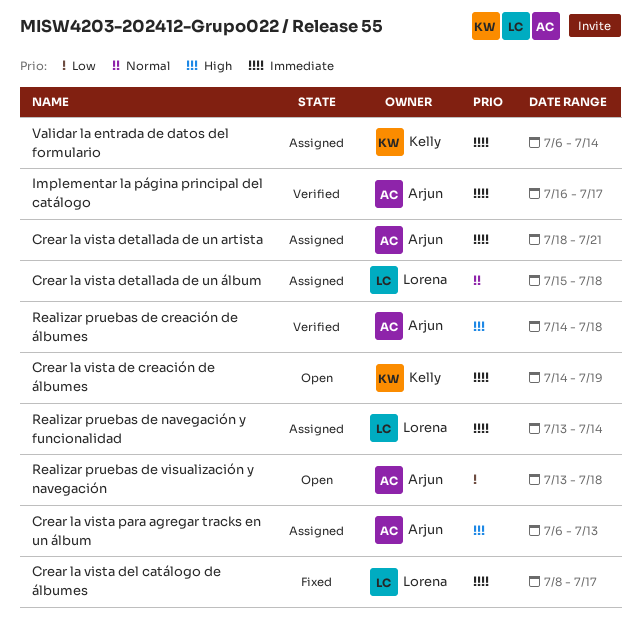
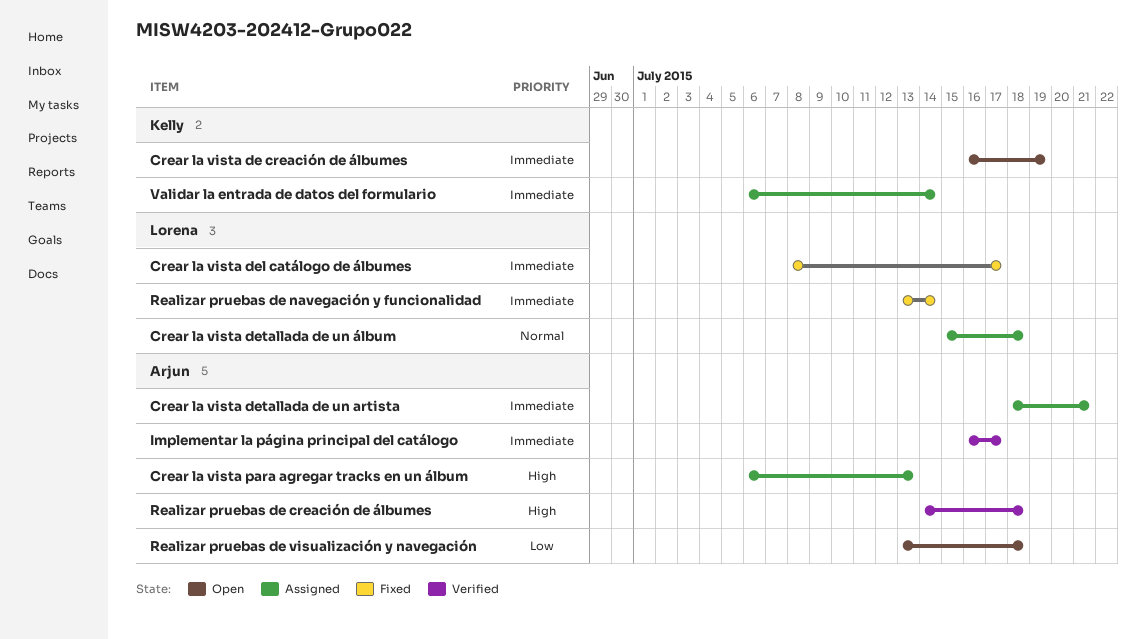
Crear la vista de creación de álbumes, start: Jul 14 -> Jul 16
Realizar pruebas de navegación y funcionalidad, status: Assigned -> Fixed

